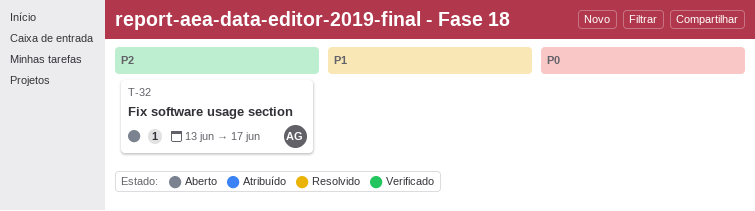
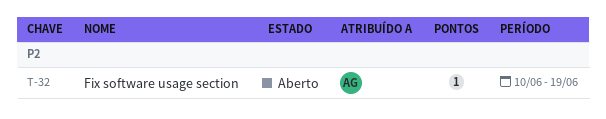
T-32, start: Jun 13 -> Jun 10
T-32, due: Jun 17 -> Jun 19

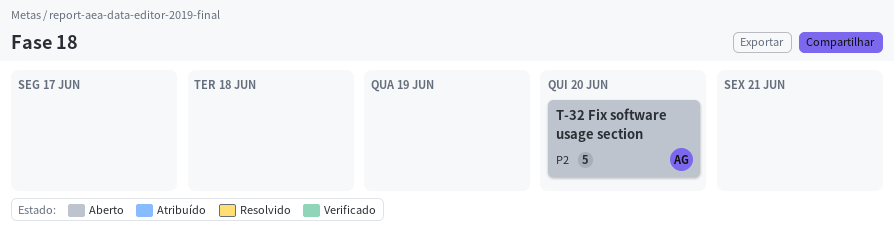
T-32, estimate: 1 -> 5
T-32, due: Jun 19 -> Jun 20

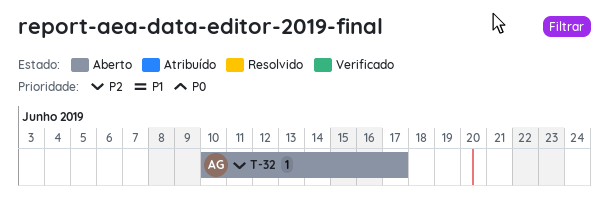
T-32, estimate: 5 -> 1
T-32, due: Jun 20 -> Jun 17

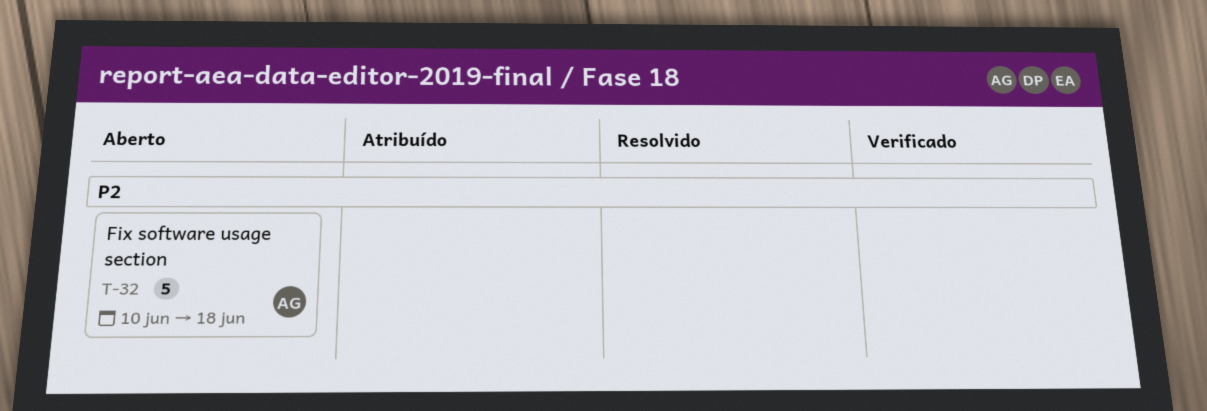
T-32, estimate: 1 -> 5
T-32, due: Jun 17 -> Jun 18

